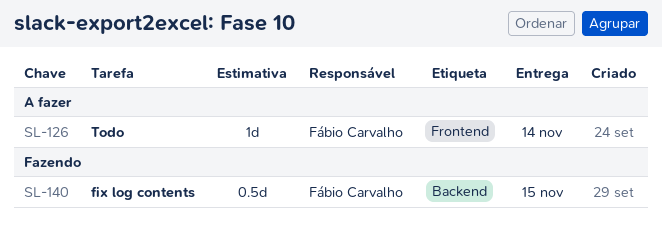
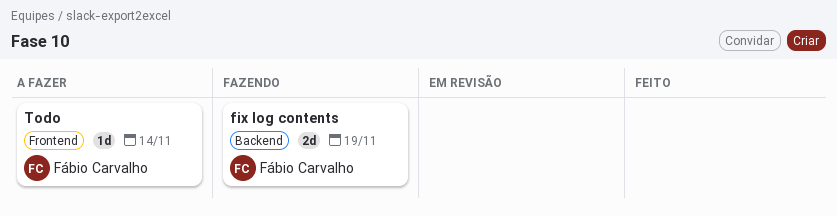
fix log contents, estimate: 0.5d -> 2d
fix log contents, due: Nov 15 -> Nov 19

